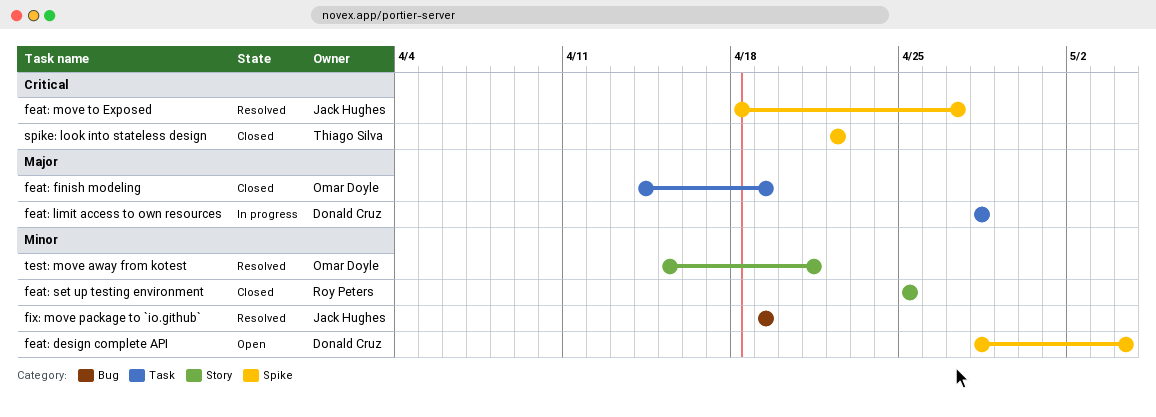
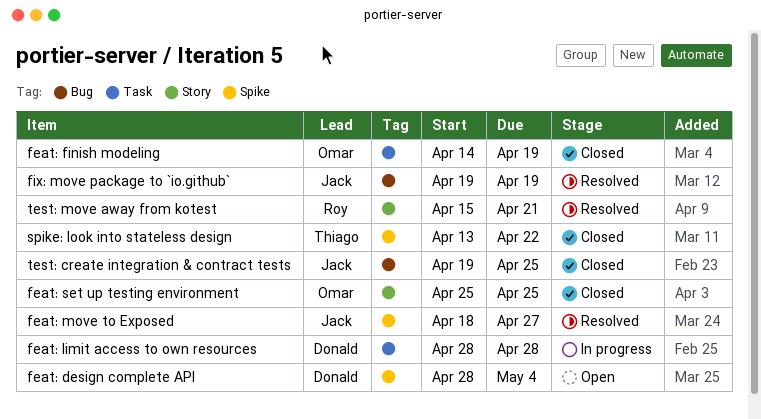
feat: set up testing environment, owner: Roy Peters -> Omar Doyle
spike: look into stateless design, start: Apr 22 -> Apr 13
test: create integration & contract tests: none -> present
test: move away from kotest, owner: Omar Doyle -> Roy Peters

